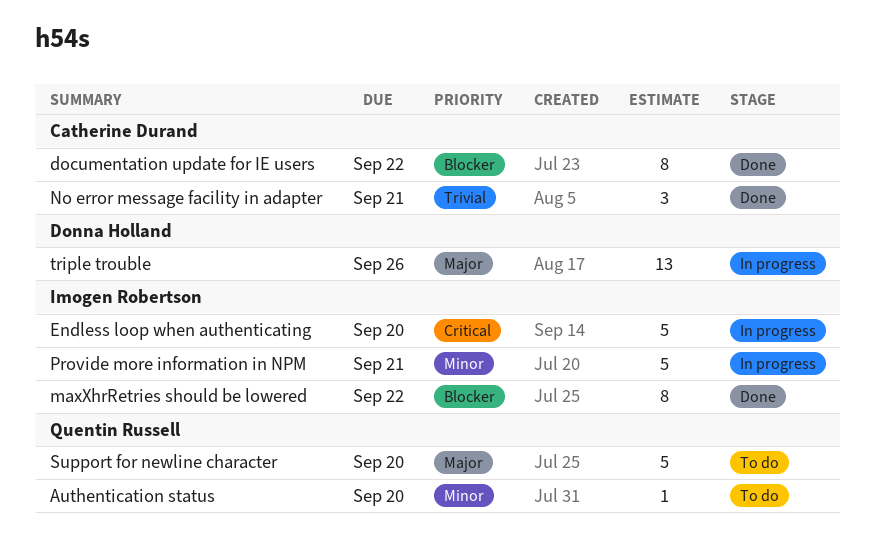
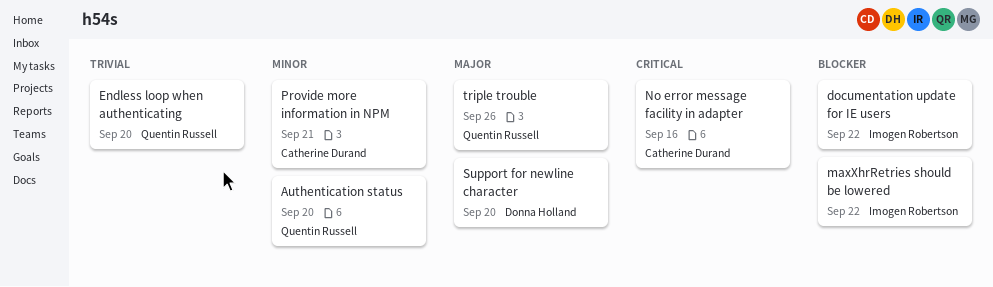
documentation update for IE users, owner: Catherine Durand -> Imogen Robertson
Endless loop when authenticating, owner: Imogen Robertson -> Quentin Russell
Endless loop when authenticating, priority: Critical -> Trivial
No error message facility in adapter, priority: Trivial -> Critical
No error message facility in adapter, due: Sep 21 -> Sep 16
Provide more information in NPM, owner: Imogen Robertson -> Catherine Durand
Support for newline character, owner: Quentin Russell -> Donna Holland
triple trouble, owner: Donna Holland -> Quentin Russell

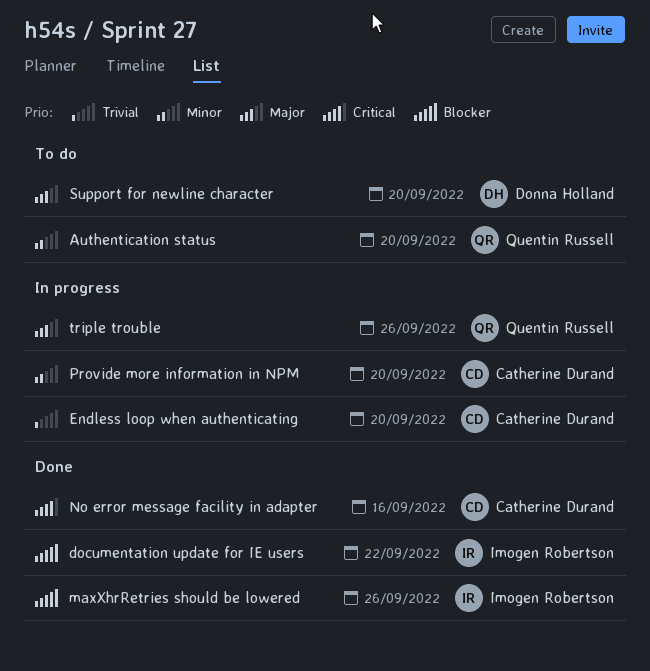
Endless loop when authenticating, owner: Quentin Russell -> Catherine Durand
maxXhrRetries should be lowered, due: Sep 22 -> Sep 26
Provide more information in NPM, due: Sep 21 -> Sep 20

